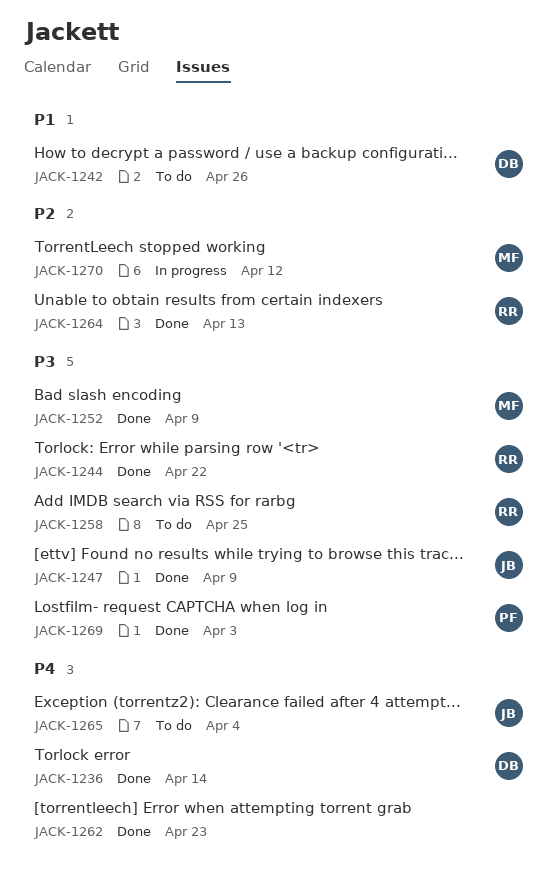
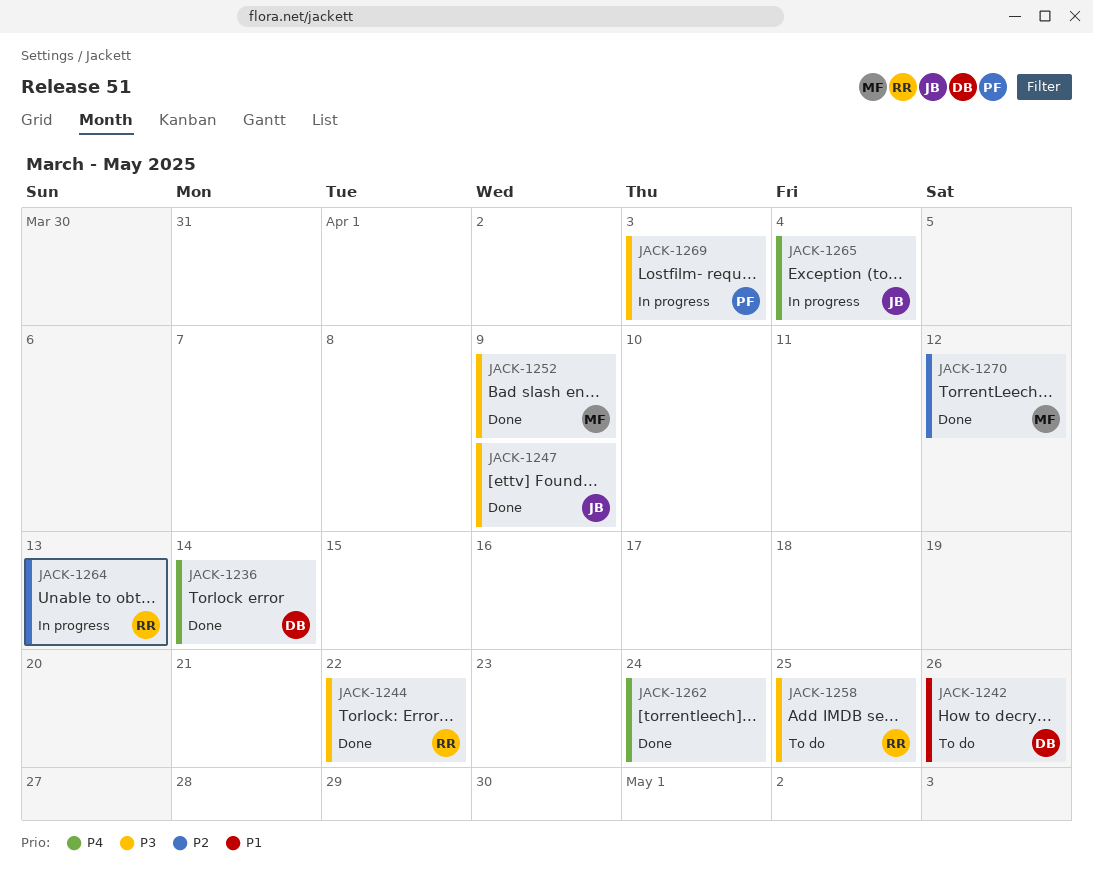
JACK-1262, due: Apr 23 -> Apr 24
JACK-1264, status: Done -> In progress
JACK-1265, status: To do -> In progress
JACK-1269, status: Done -> In progress
JACK-1270, status: In progress -> Done

